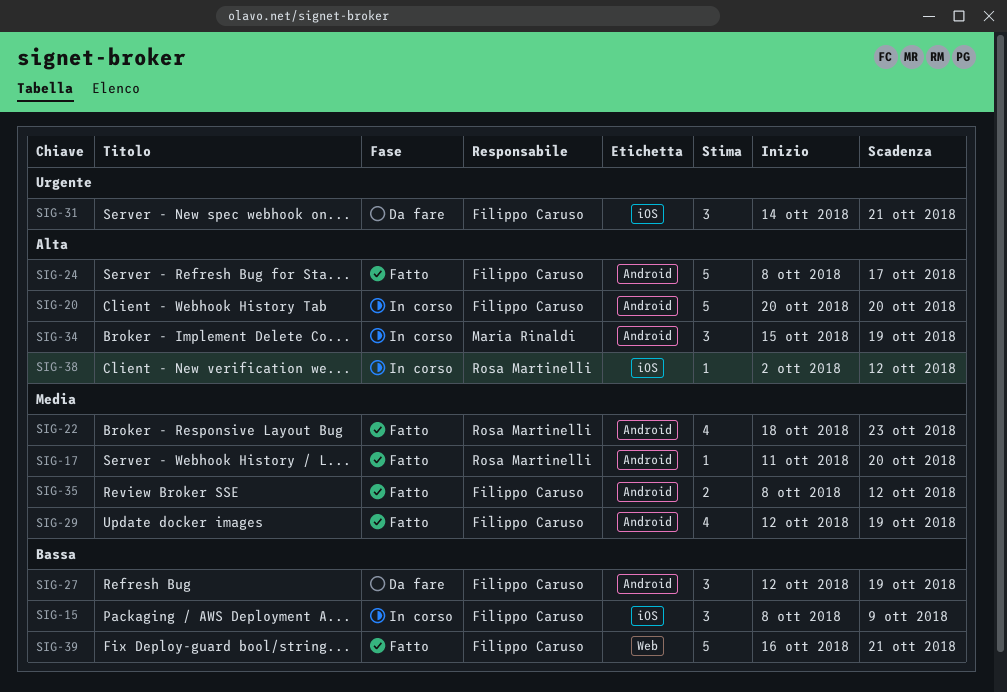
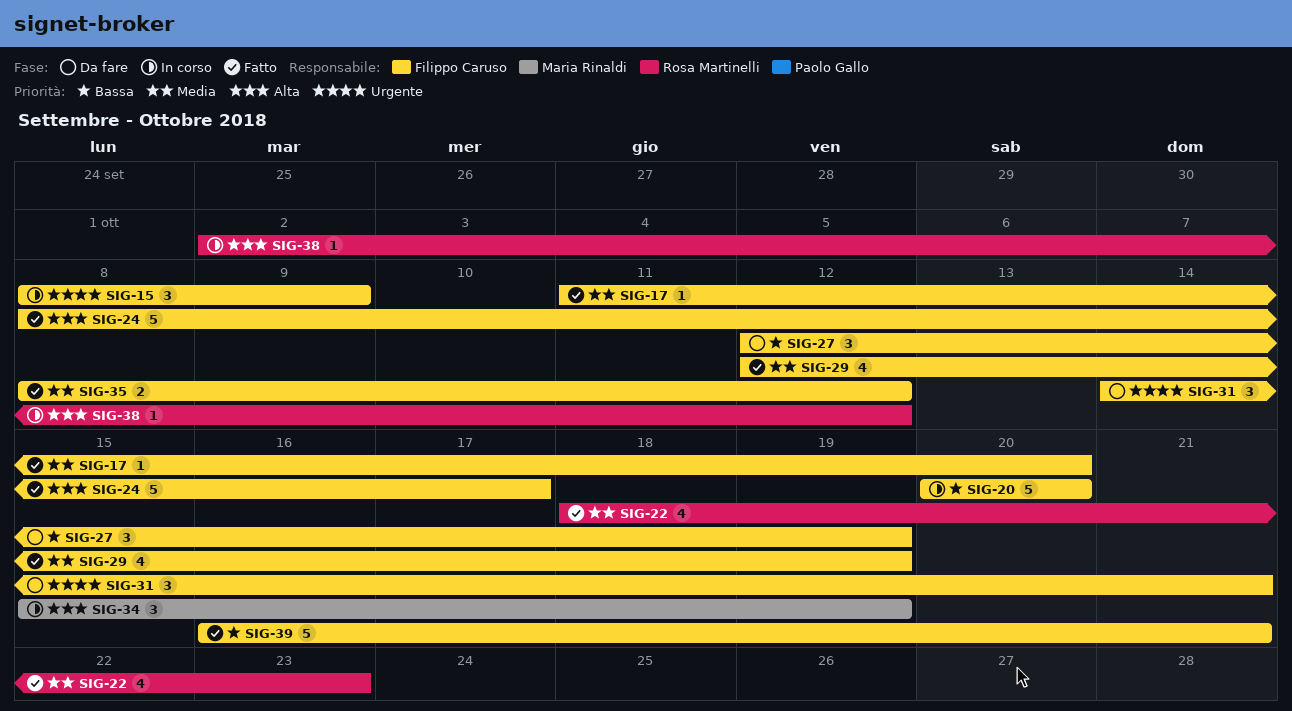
SIG-15, priority: Bassa -> Urgente
SIG-17, owner: Rosa Martinelli -> Filippo Caruso
SIG-20, priority: Alta -> Bassa

